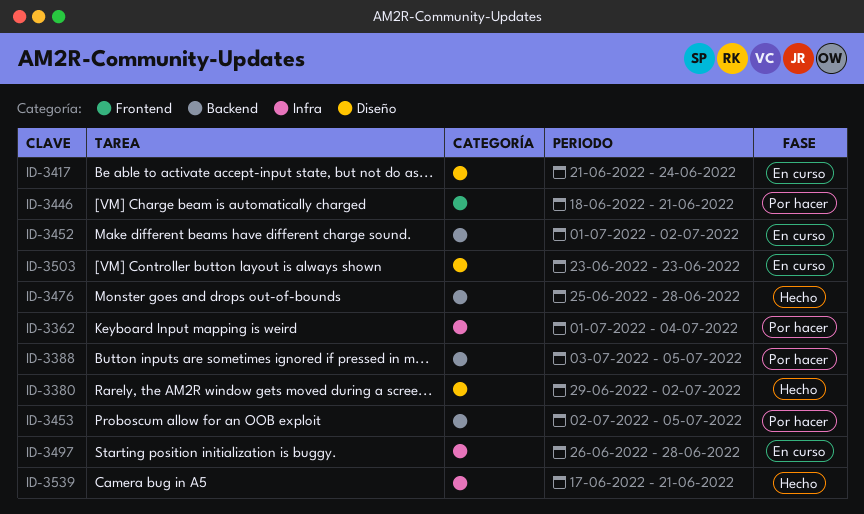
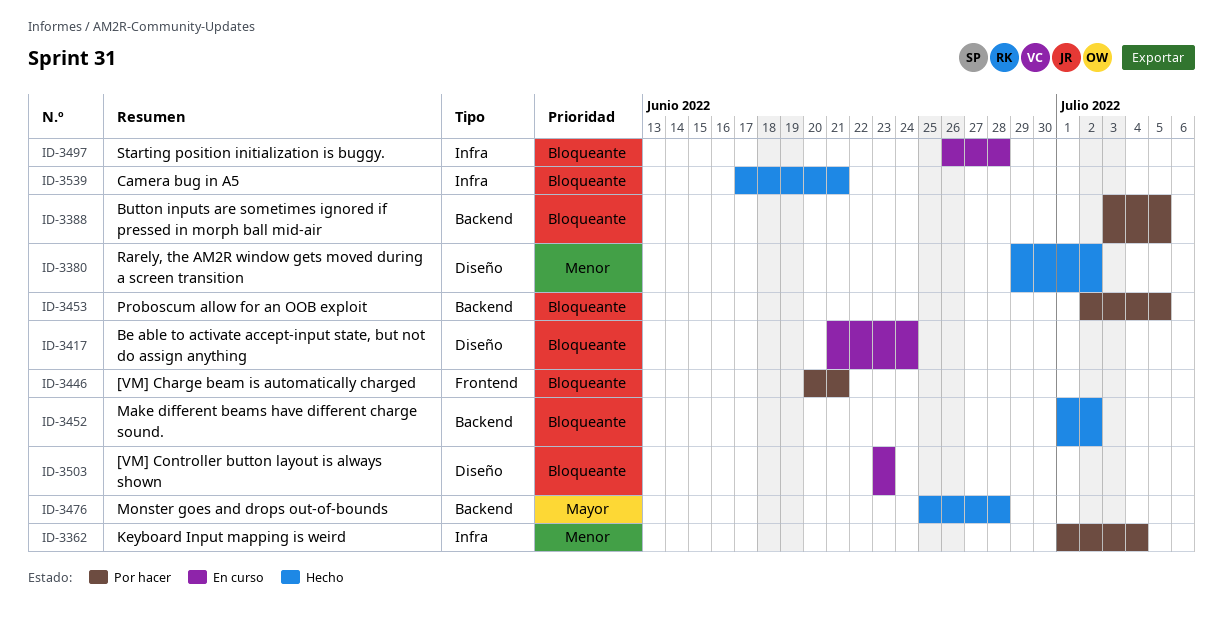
ID-3446, start: Jun 18 -> Jun 20
ID-3452, status: En curso -> Hecho

